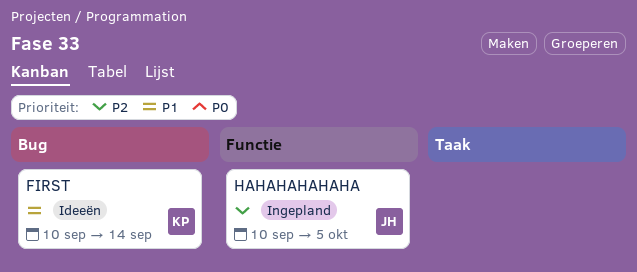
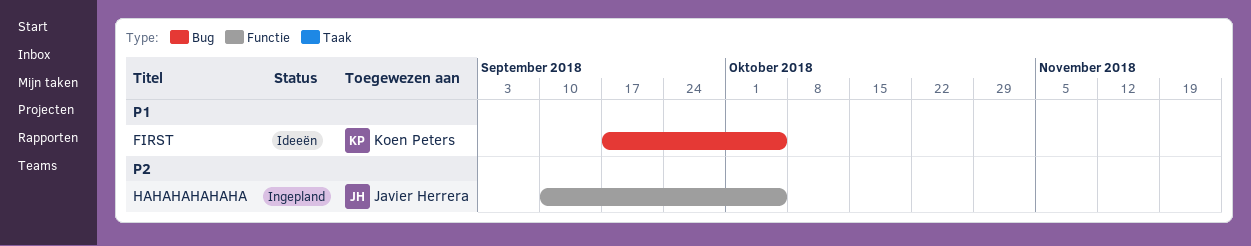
FIRST, start: Sep 10 -> Sep 17
FIRST, due: Sep 14 -> Oct 5

